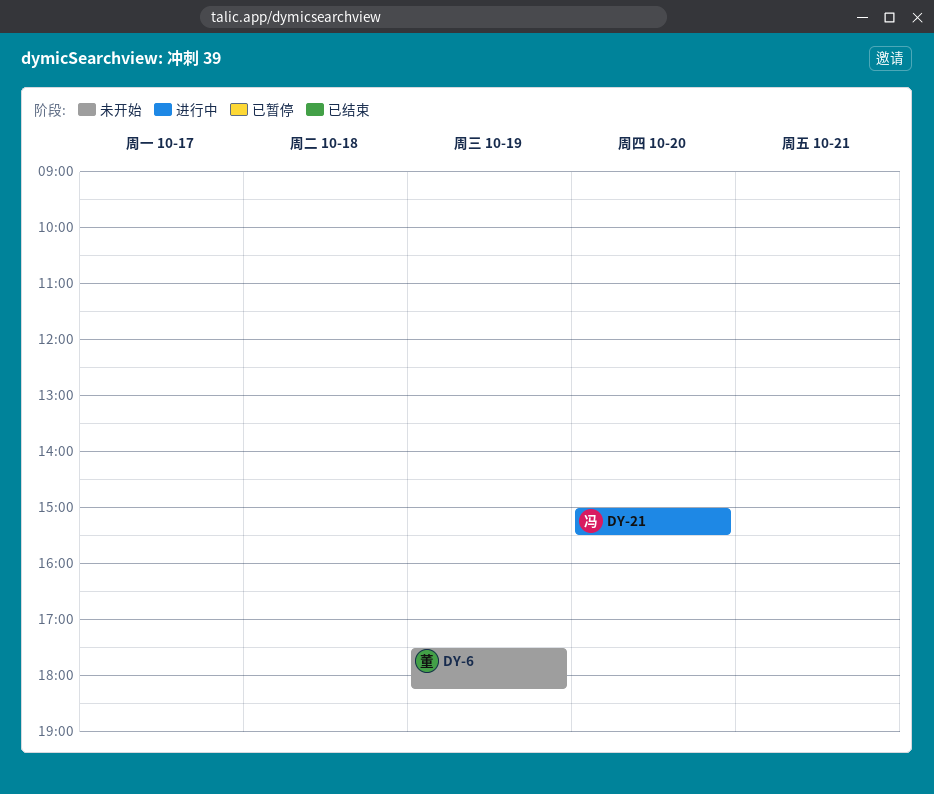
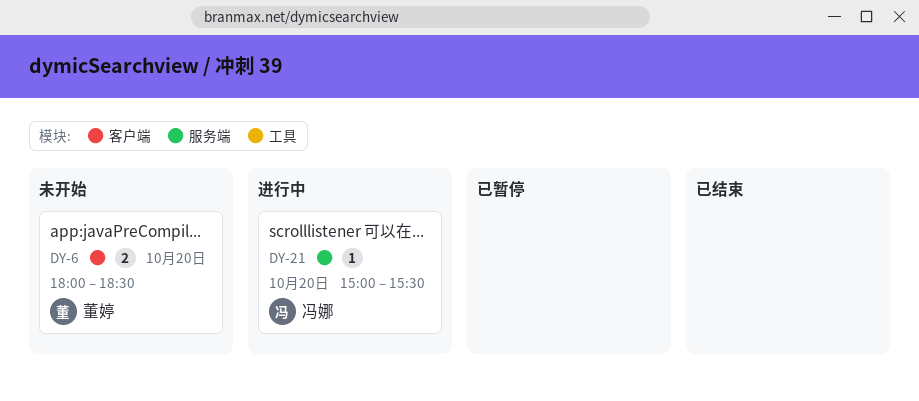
DY-6, day: Oct 19 -> Oct 20
DY-6, begins: 17:30 -> 18:00
DY-6, ends: 18:15 -> 18:30

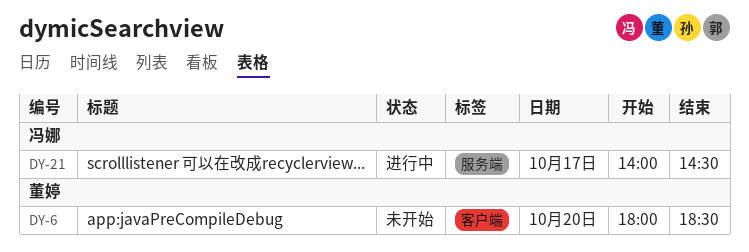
DY-21, day: Oct 20 -> Oct 17
DY-21, begins: 15:00 -> 14:00
DY-21, ends: 15:30 -> 14:30

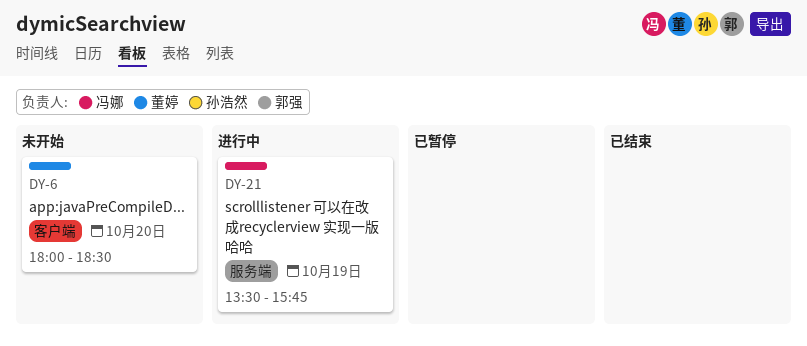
DY-21, day: Oct 17 -> Oct 19
DY-21, begins: 14:00 -> 13:30
DY-21, ends: 14:30 -> 15:45

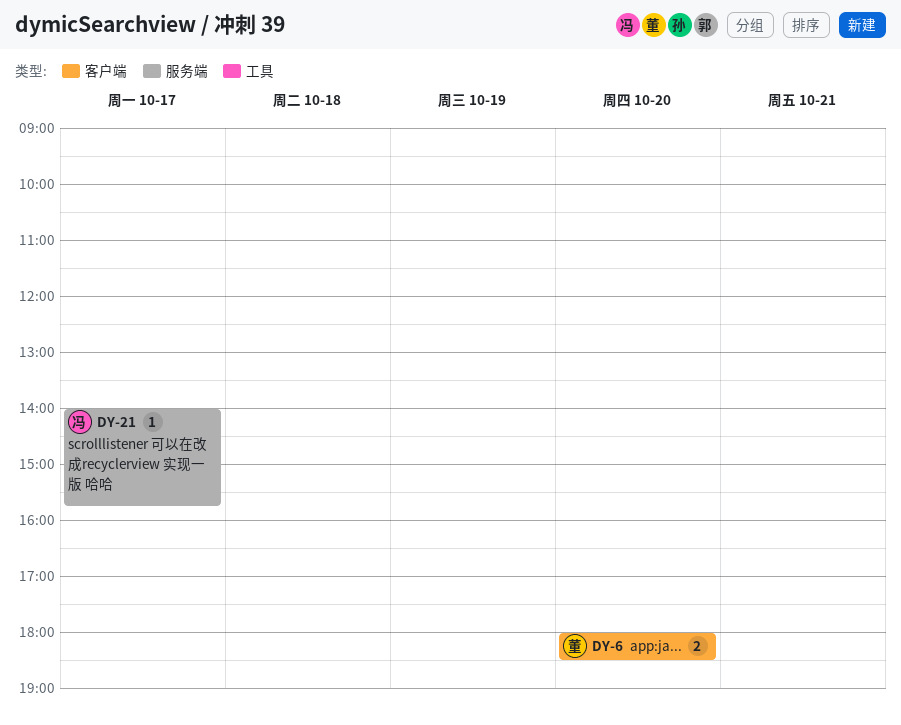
DY-21, day: Oct 19 -> Oct 17
DY-21, begins: 13:30 -> 14:00

